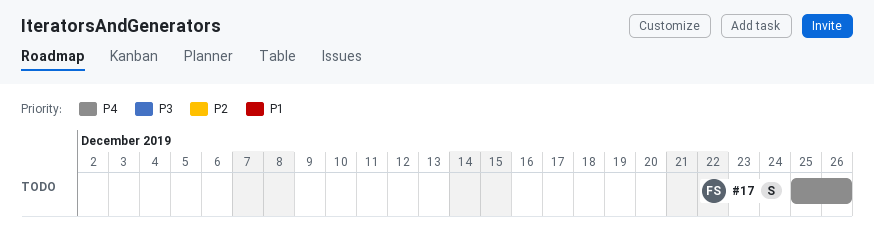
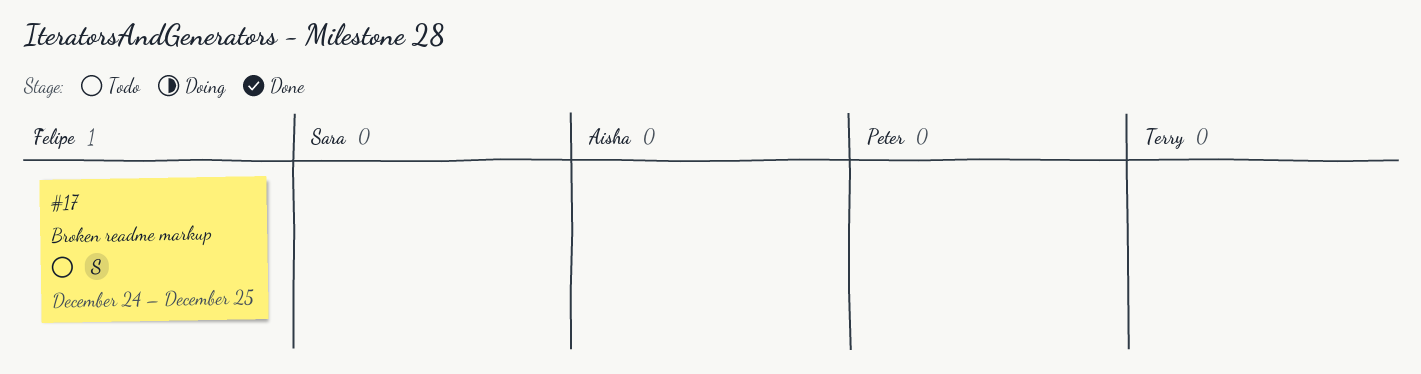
#17, start: Dec 25 -> Dec 24
#17, due: Dec 26 -> Dec 25

